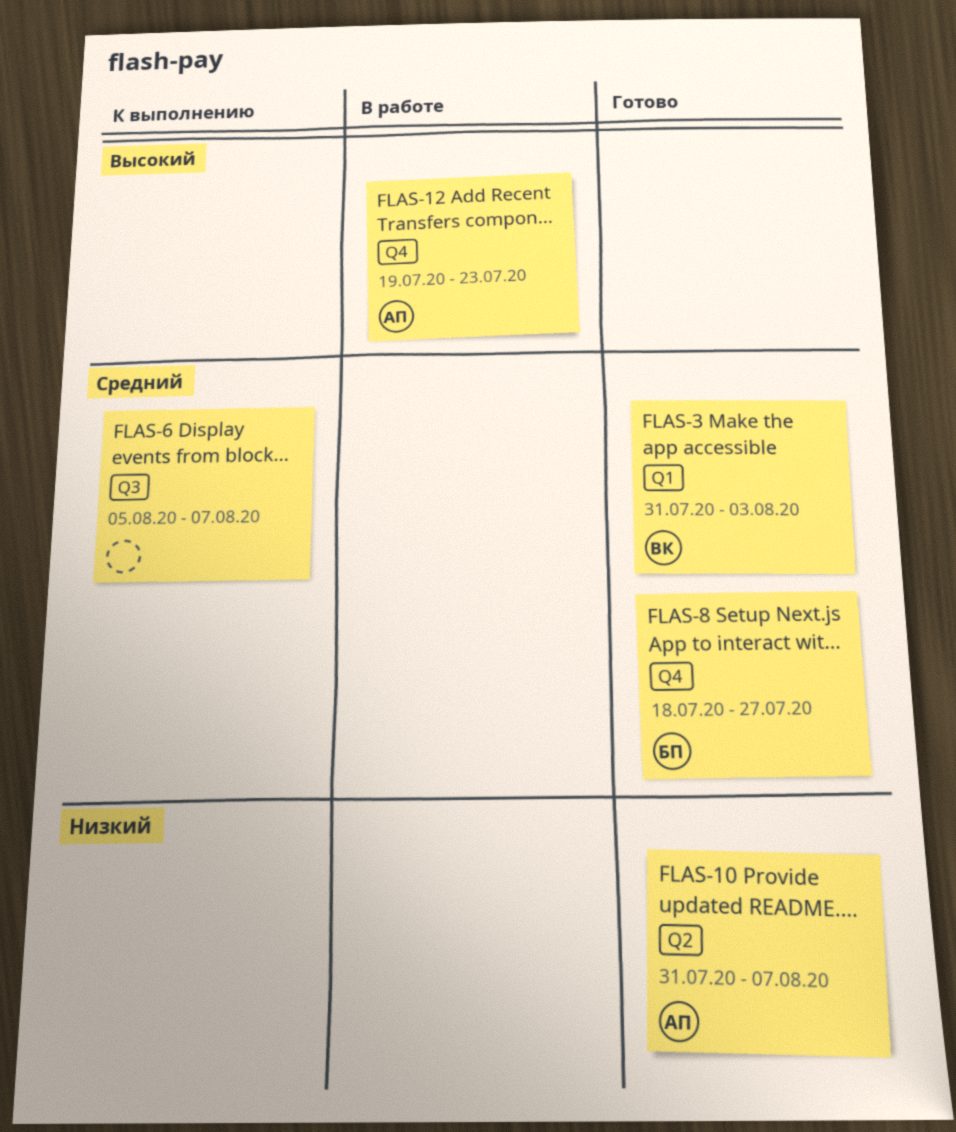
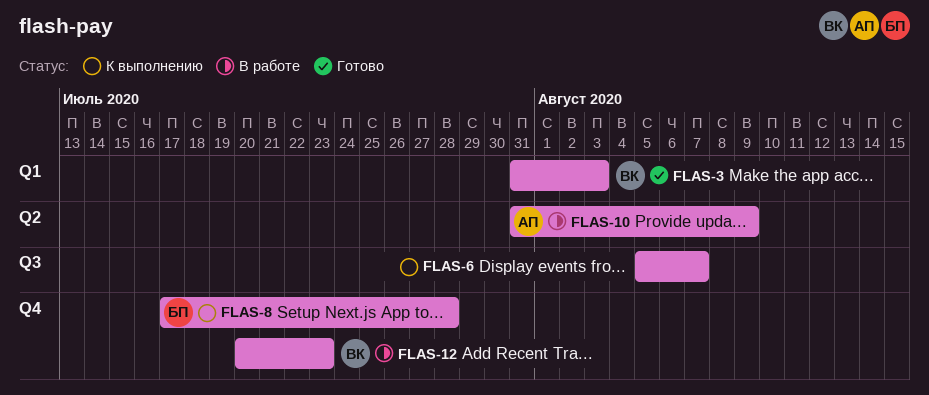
FLAS-8, status: Готово -> К выполнению
FLAS-8, start: Jul 18 -> Jul 17
FLAS-8, due: Jul 27 -> Jul 28
FLAS-10, status: Готово -> В работе
FLAS-10, due: Aug 7 -> Aug 9
FLAS-12, owner: АП -> ВК
FLAS-12, start: Jul 19 -> Jul 20

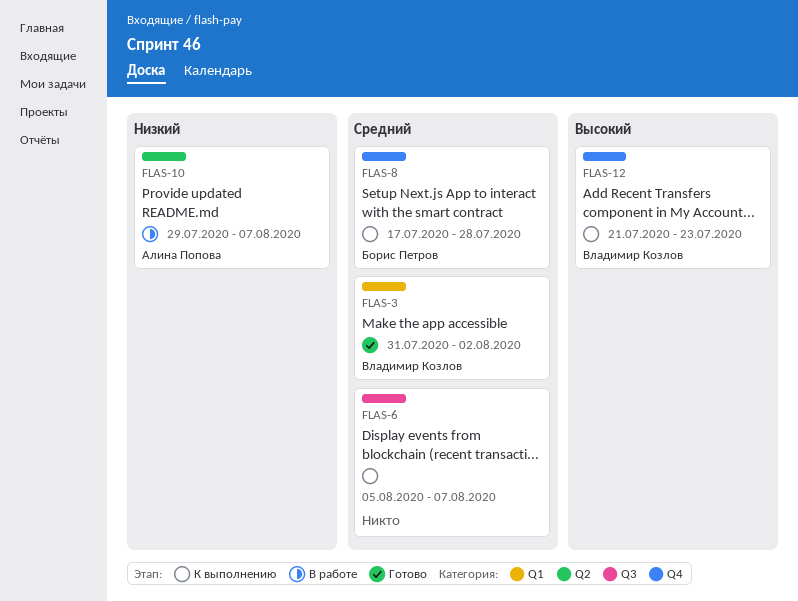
FLAS-3, due: Aug 3 -> Aug 2
FLAS-10, start: Jul 31 -> Jul 29
FLAS-10, due: Aug 9 -> Aug 7
FLAS-12, status: В работе -> К выполнению
FLAS-12, start: Jul 20 -> Jul 21

